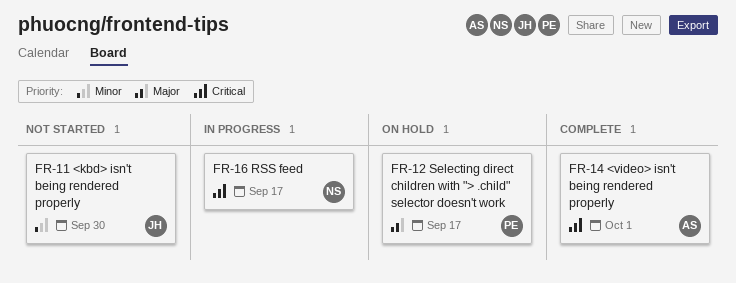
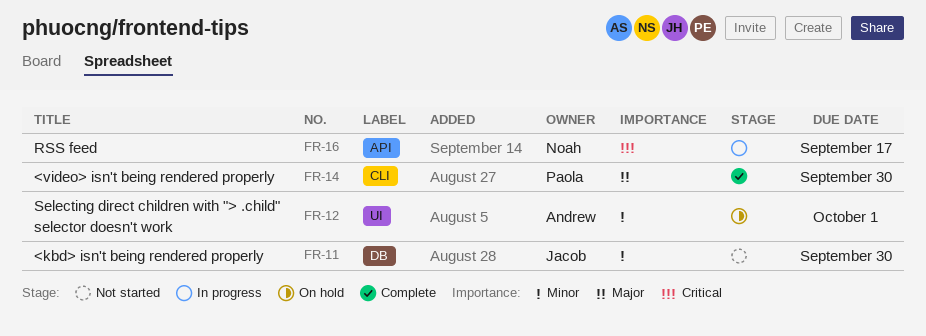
FR-12, owner: Paola -> Andrew
FR-12, priority: Major -> Minor
FR-12, due: Sep 17 -> Oct 1
FR-14, owner: Andrew -> Paola
FR-14, priority: Critical -> Major
FR-14, due: Oct 1 -> Sep 30

